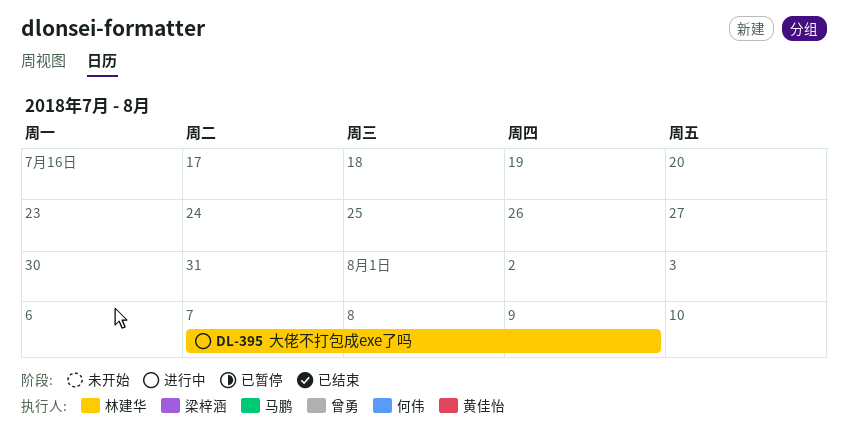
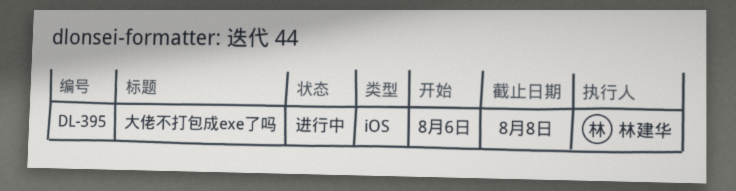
DL-395, start: Aug 7 -> Aug 6
DL-395, due: Aug 9 -> Aug 8

